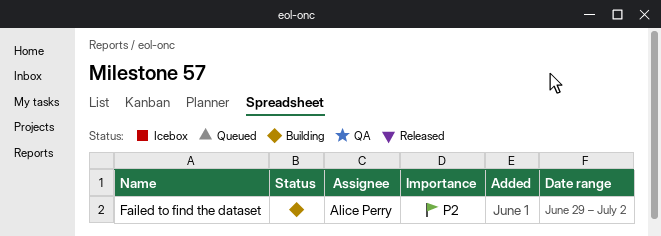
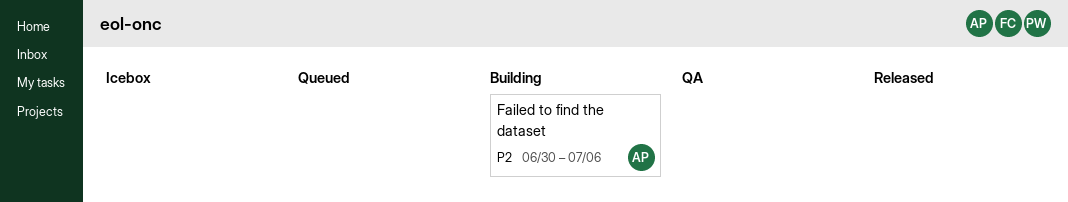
Failed to find the dataset, start: Jun 29 -> Jun 30
Failed to find the dataset, due: Jul 2 -> Jul 6

